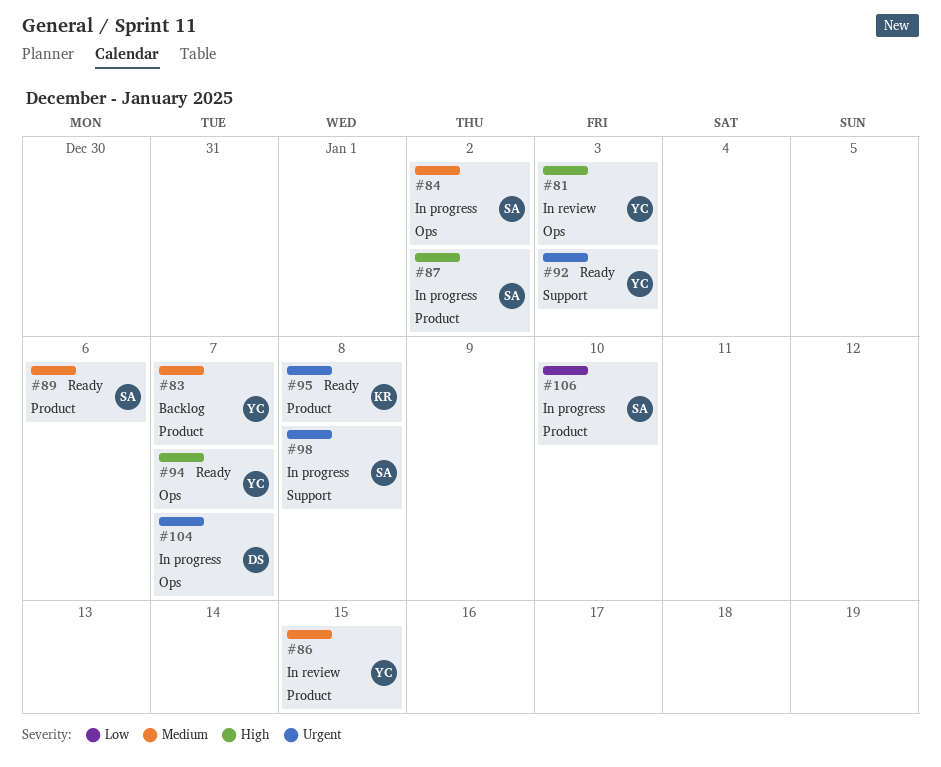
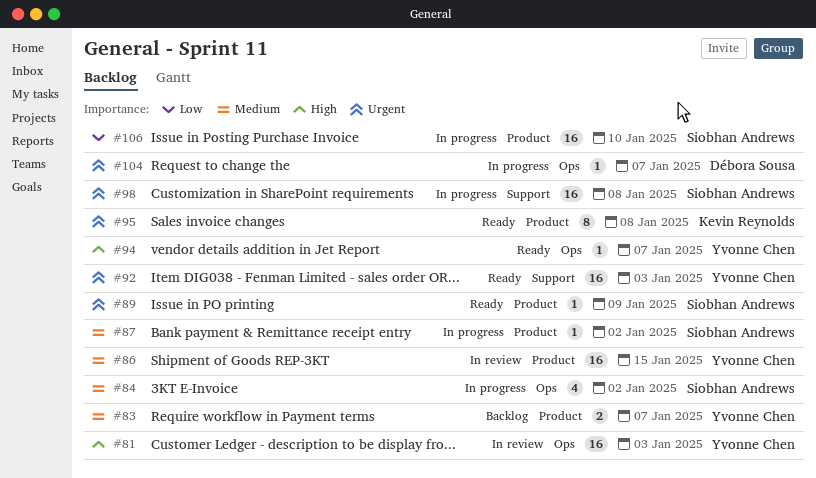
#87, priority: High -> Medium
#89, priority: Medium -> Urgent
#89, due: Jan 6 -> Jan 9

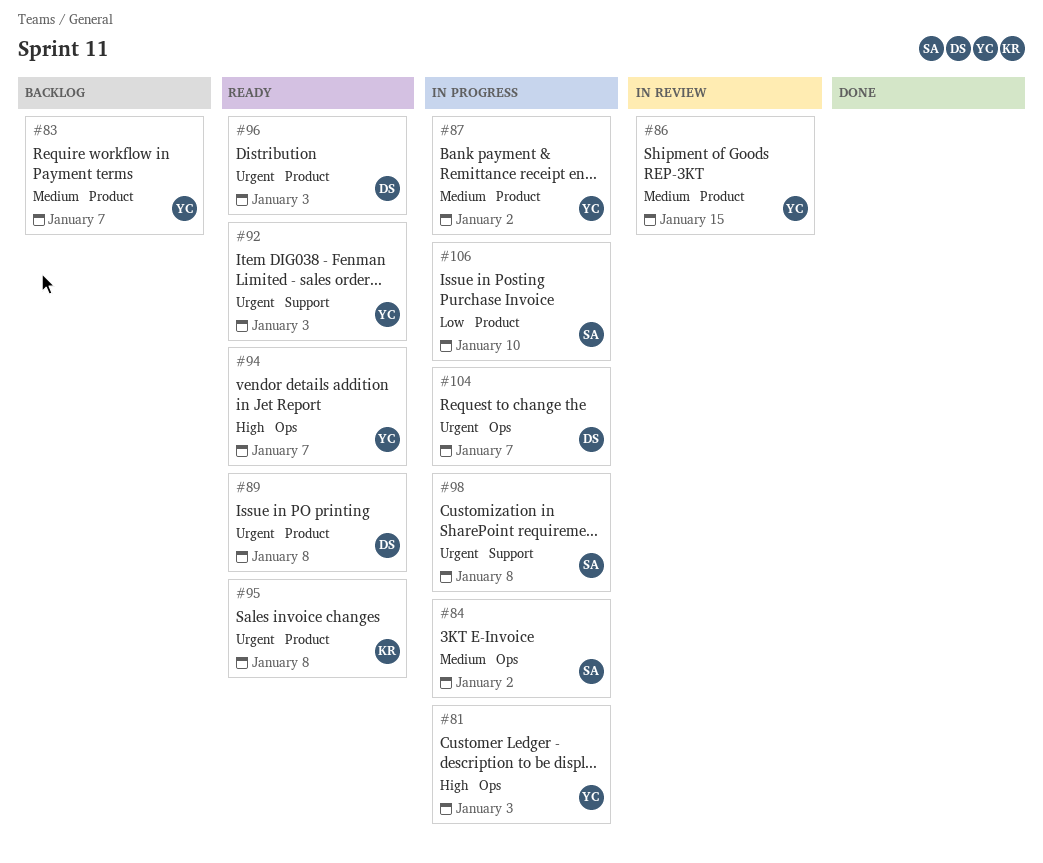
#81, status: In review -> In progress
#87, owner: Siobhan Andrews -> Yvonne Chen
#89, owner: Siobhan Andrews -> Débora Sousa
#89, due: Jan 9 -> Jan 8
#96: none -> present

